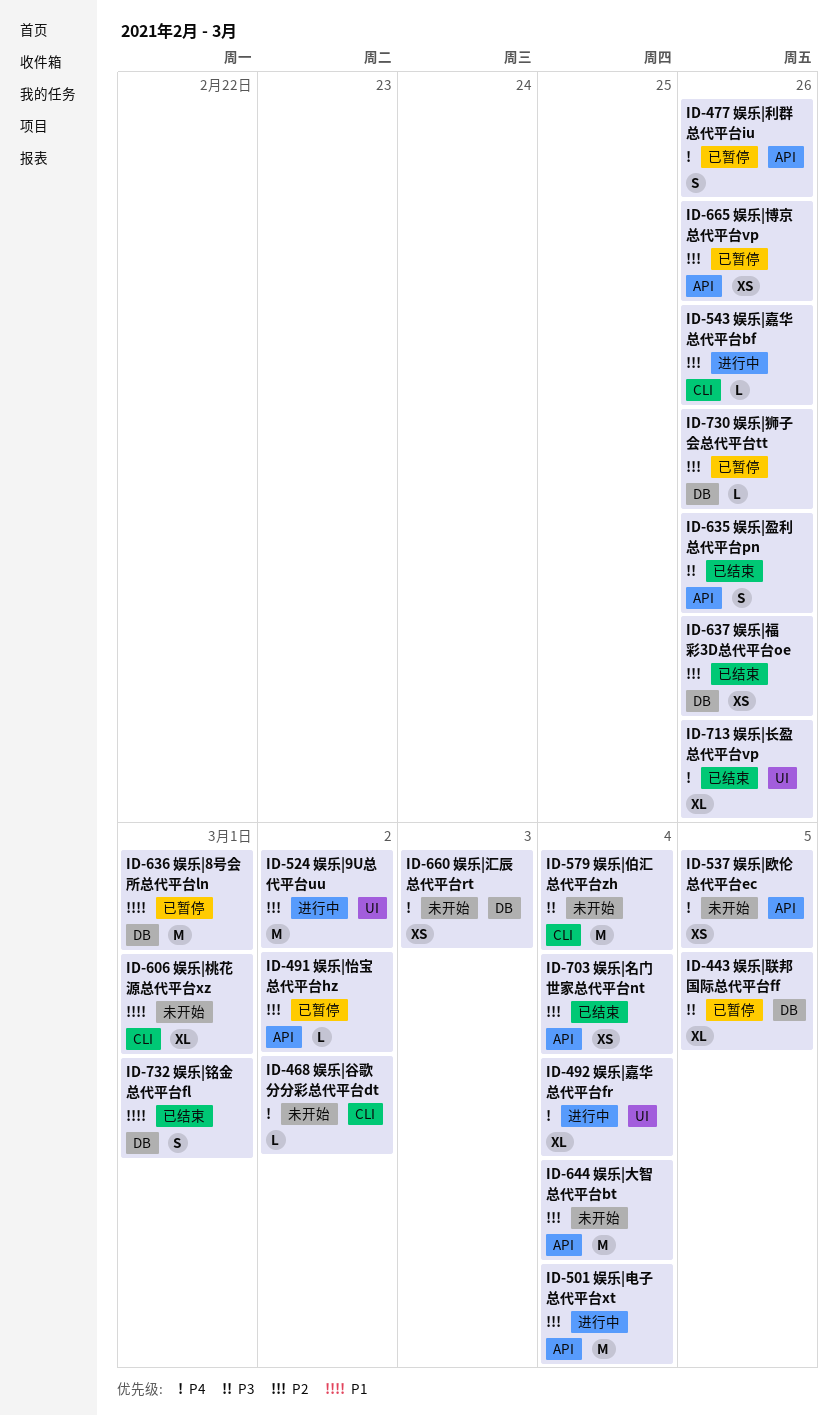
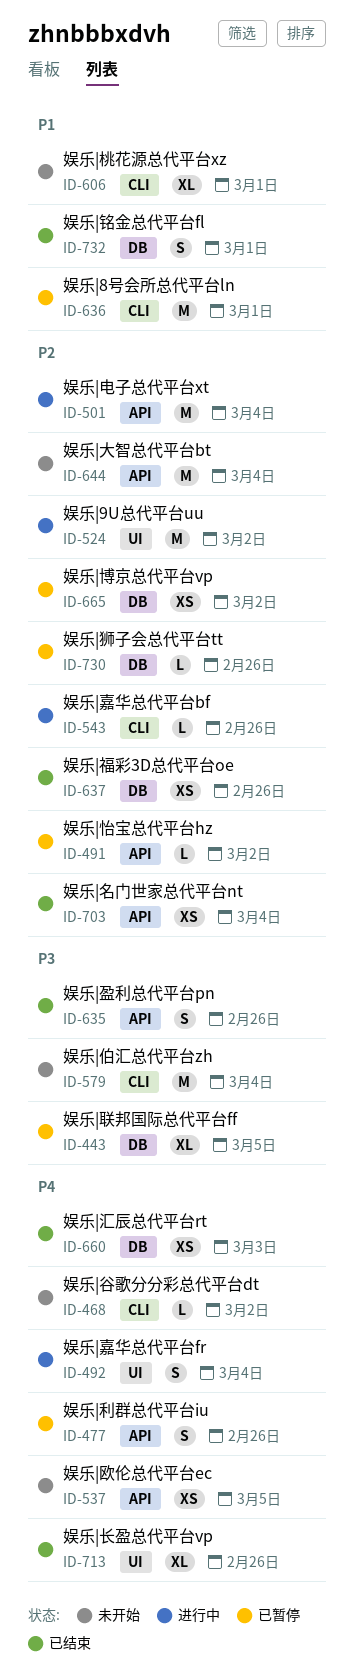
ID-492, estimate: XL -> S
ID-636, label: DB -> CLI
ID-660, status: 未开始 -> 已结束
ID-665, label: API -> DB
ID-665, due: Feb 26 -> Mar 2

